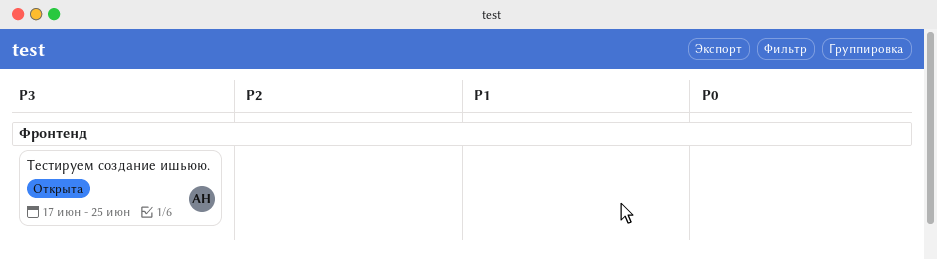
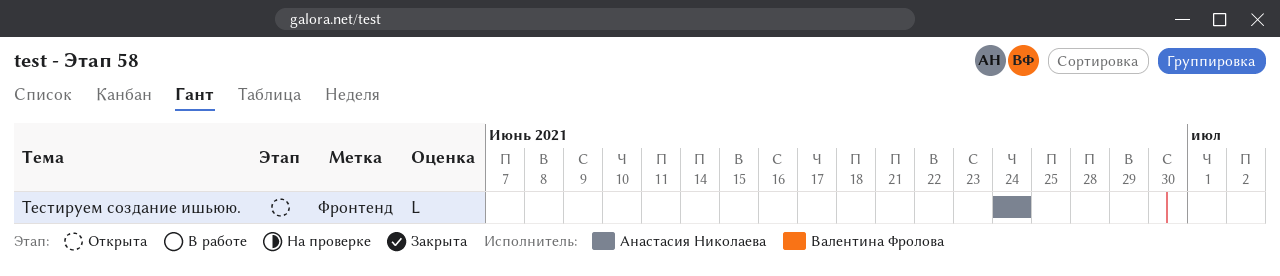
Тестируем создание ишьюю., start: Jun 17 -> Jun 24
Тестируем создание ишьюю., due: Jun 25 -> Jun 24

